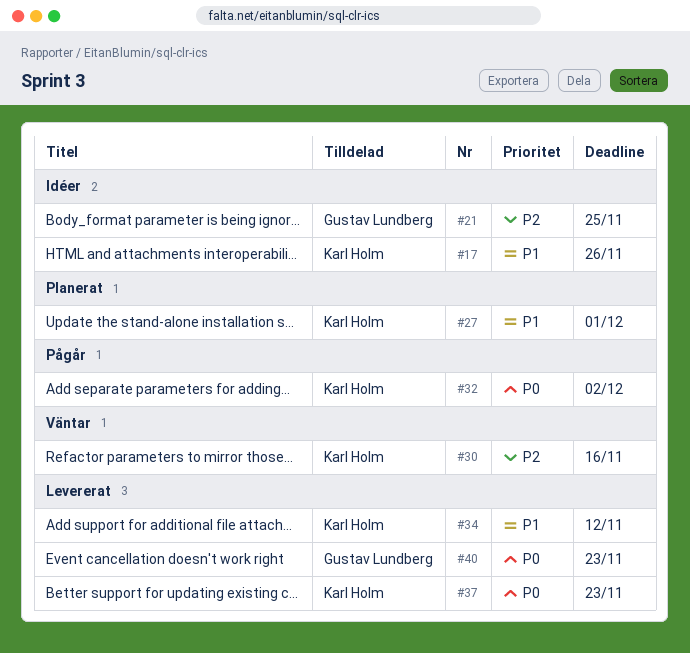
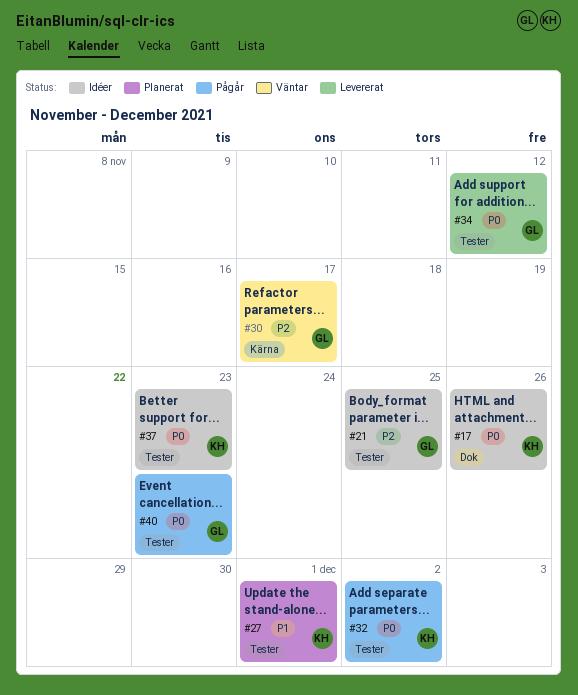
#17, priority: P1 -> P0
#30, owner: Karl Holm -> Gustav Lundberg
#30, due: Nov 16 -> Nov 17
#34, owner: Karl Holm -> Gustav Lundberg
#34, priority: P1 -> P0
#37, status: Levererat -> Idéer
#40, status: Levererat -> Pågår

